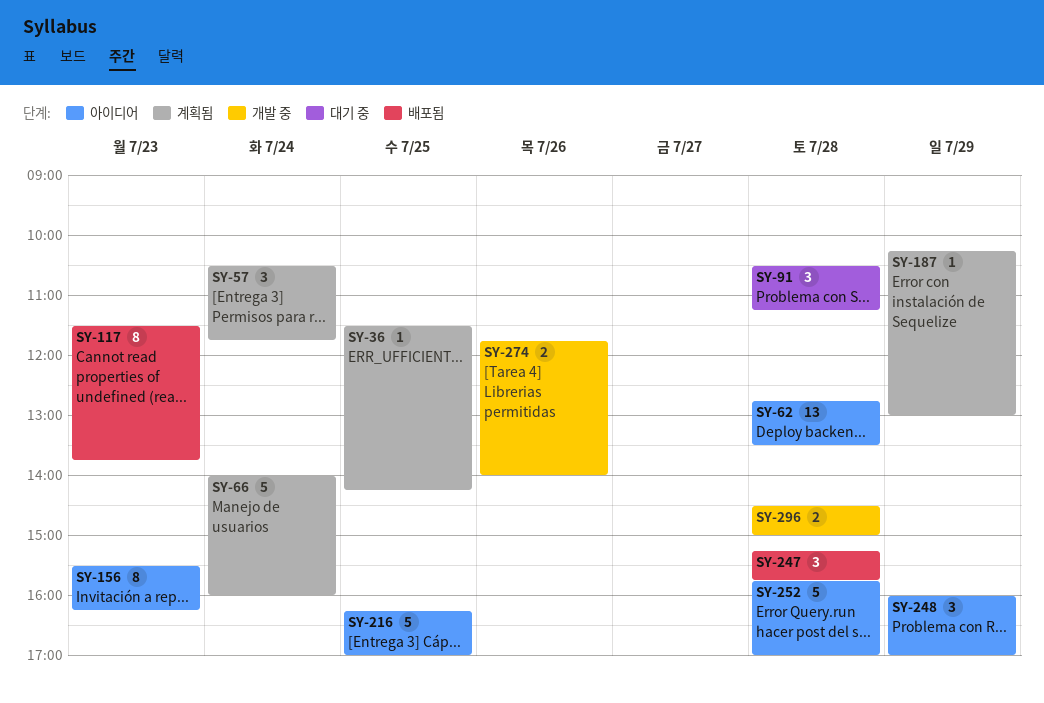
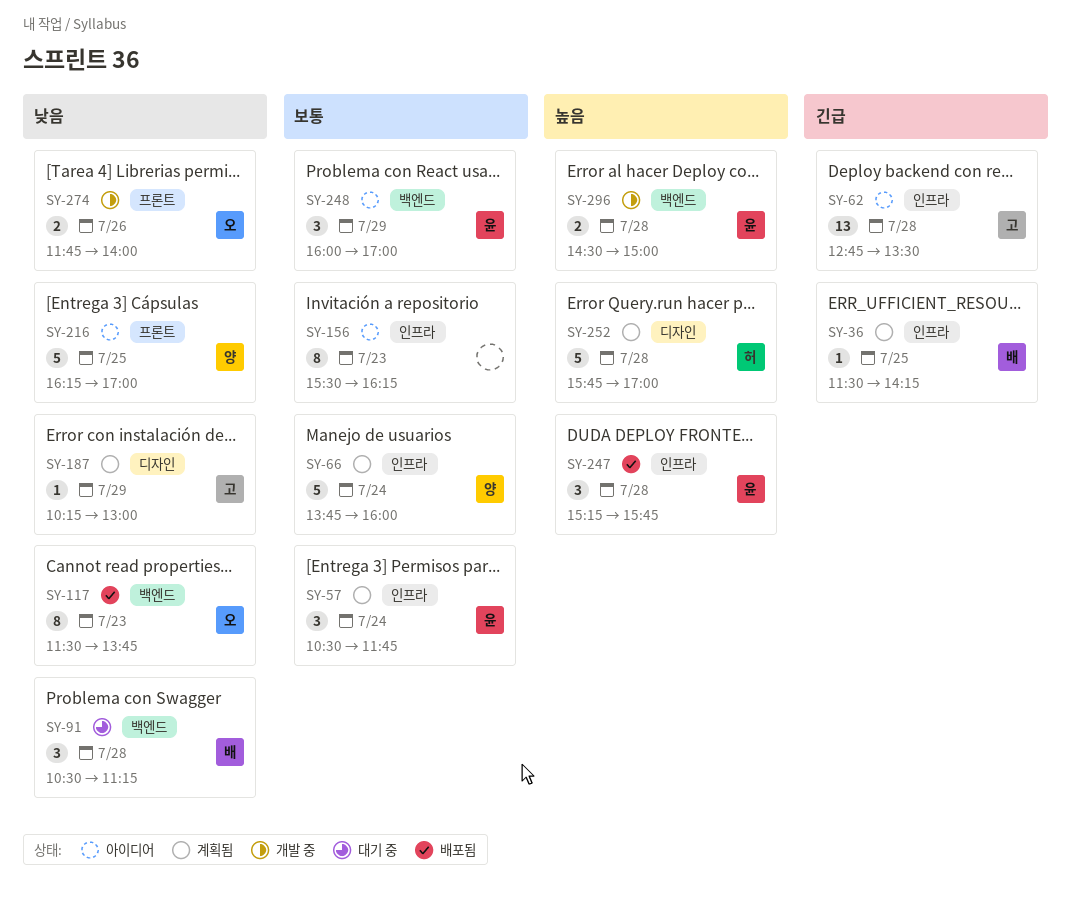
SY-66, begins: 14:00 -> 13:45
SY-252, status: 아이디어 -> 계획됨

